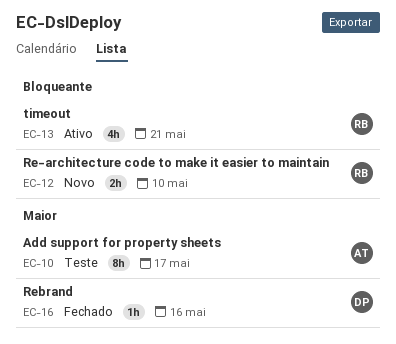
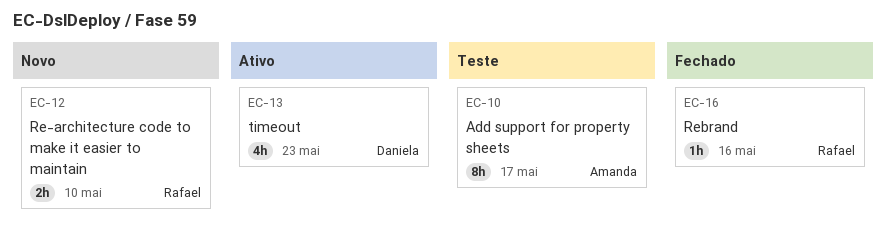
EC-13, owner: Rafael -> Daniela
EC-13, due: May 21 -> May 23
EC-16, owner: Daniela -> Rafael

